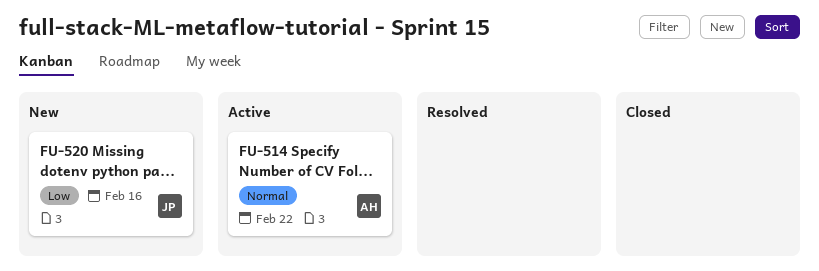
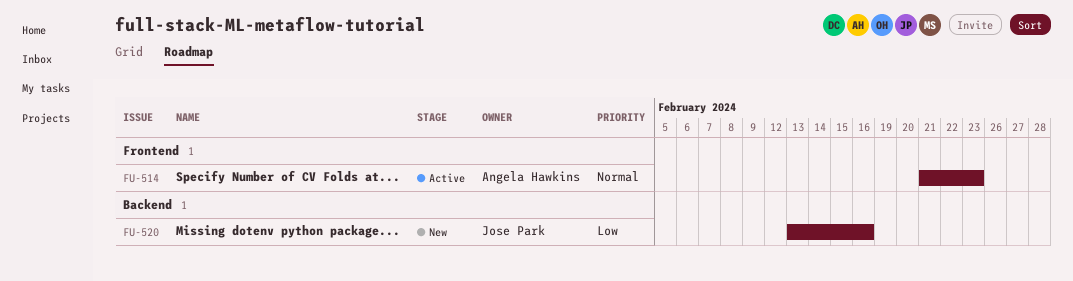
FU-514, due: Feb 22 -> Feb 23

